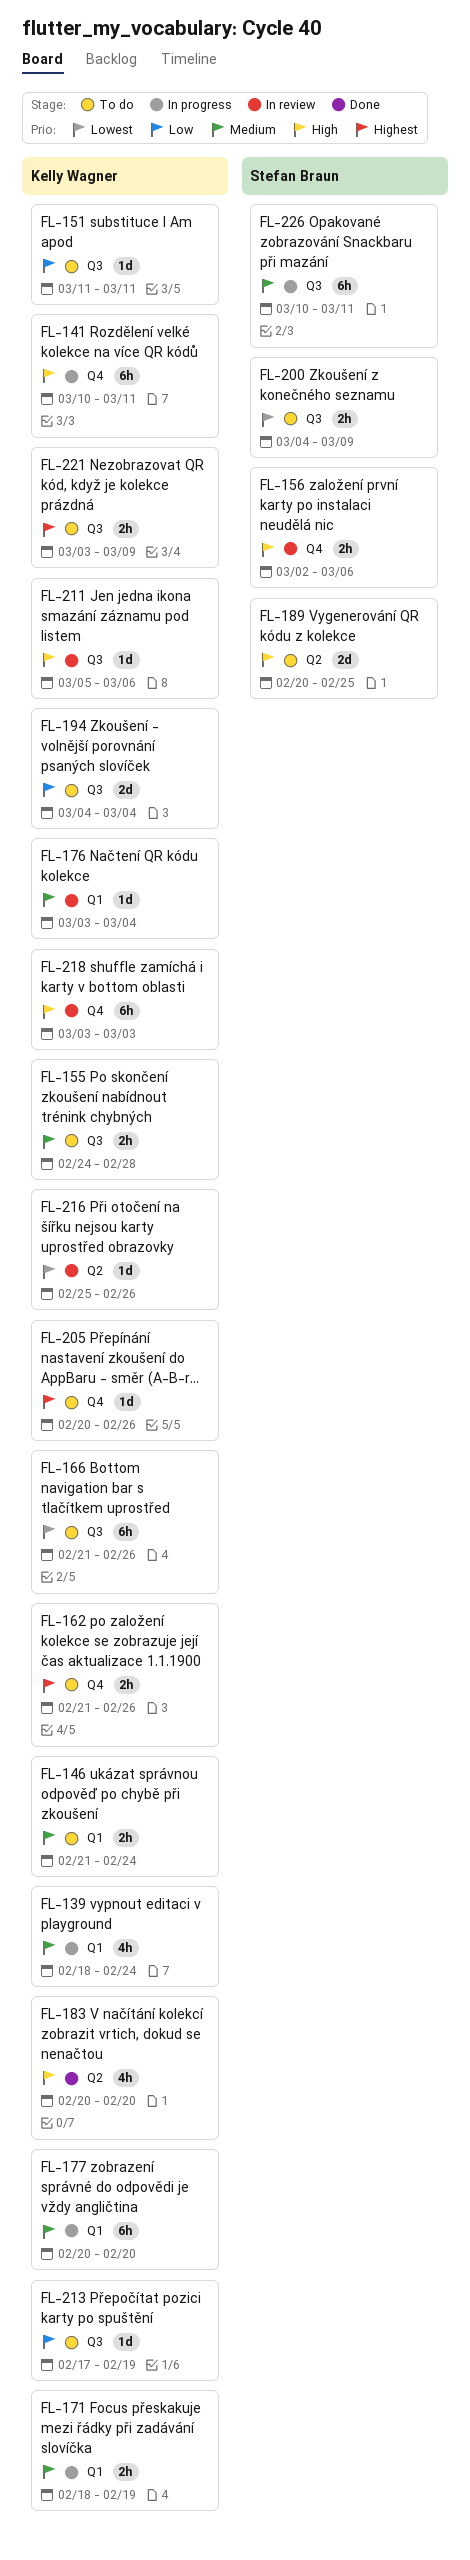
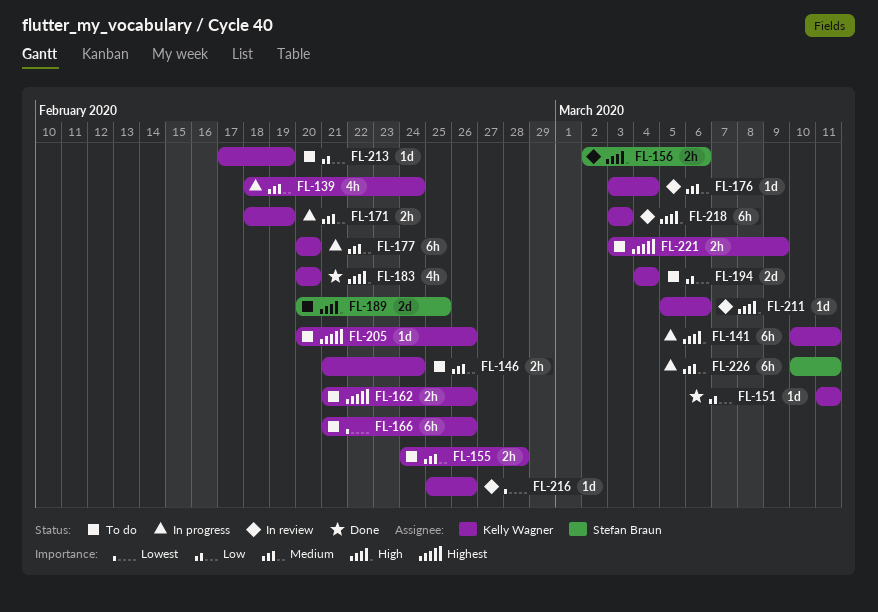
FL-151, status: To do -> Done
FL-200: present -> none

